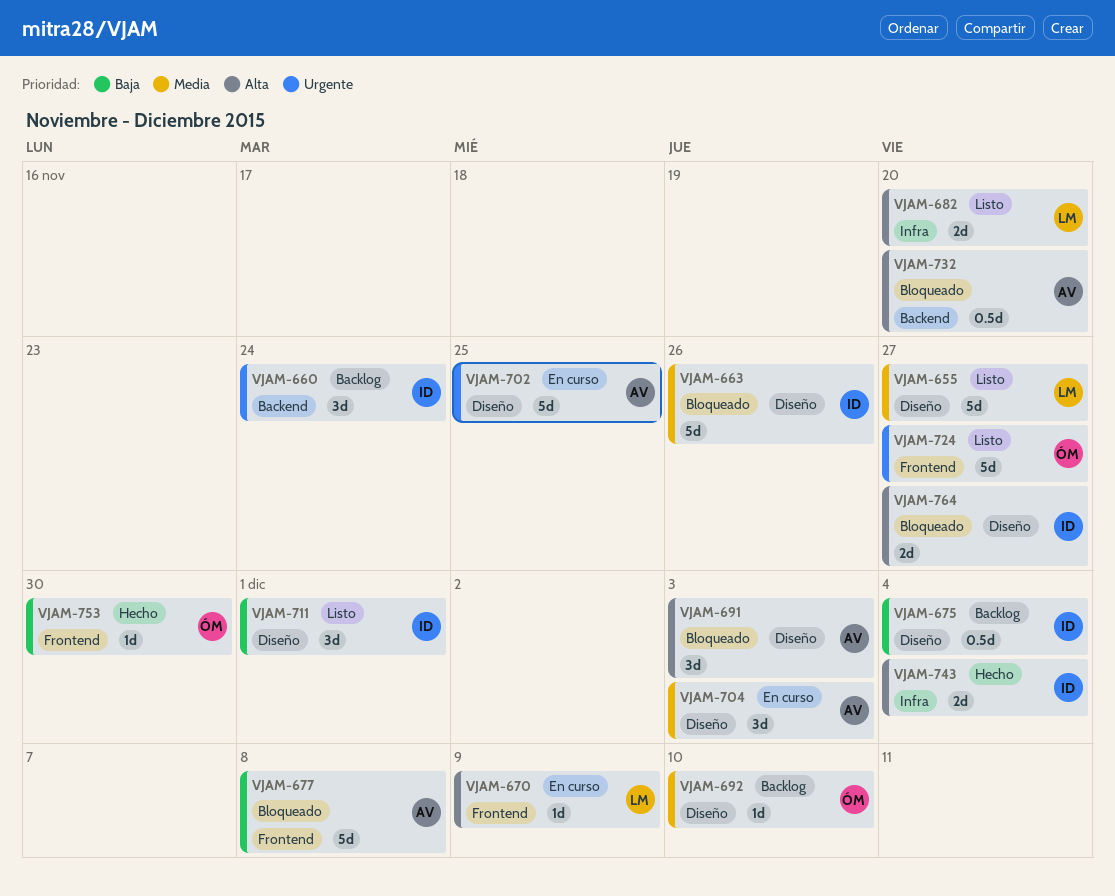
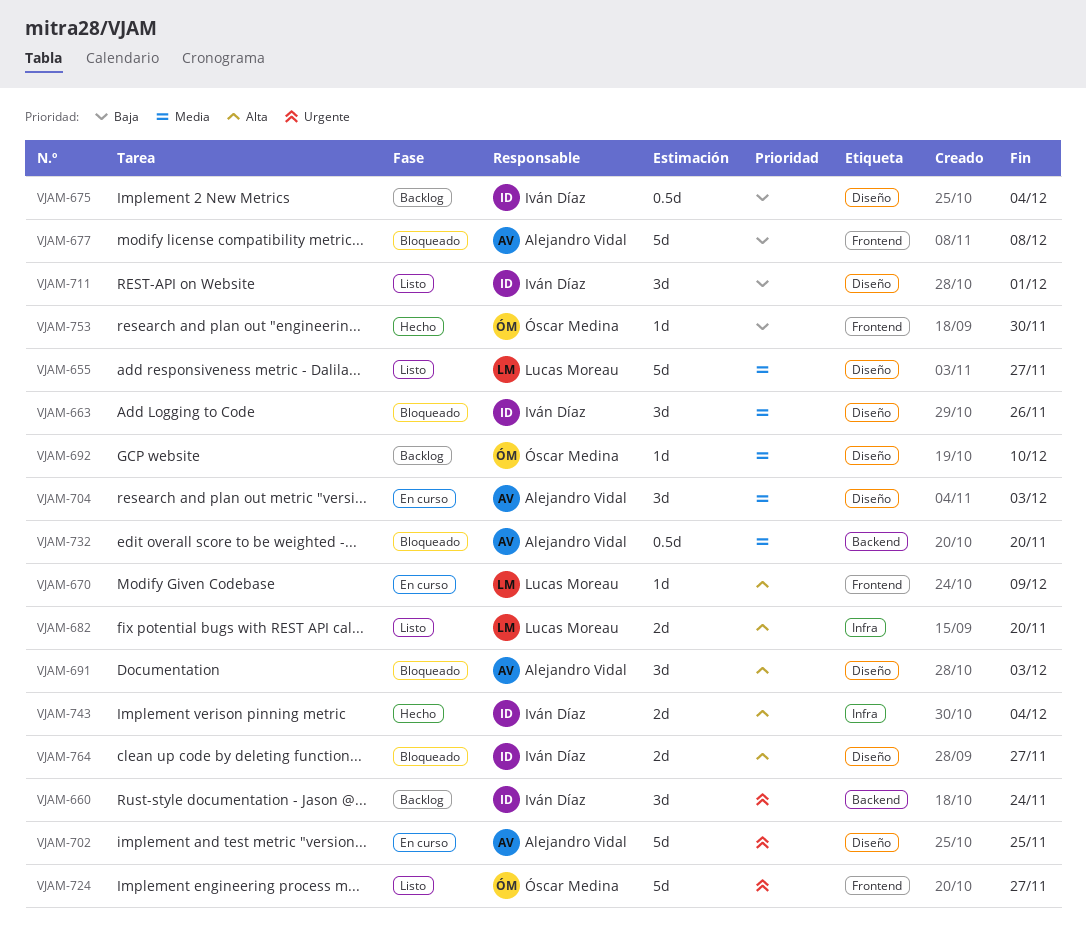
VJAM-663, estimate: 5d -> 3d
VJAM-732, priority: Alta -> Media

